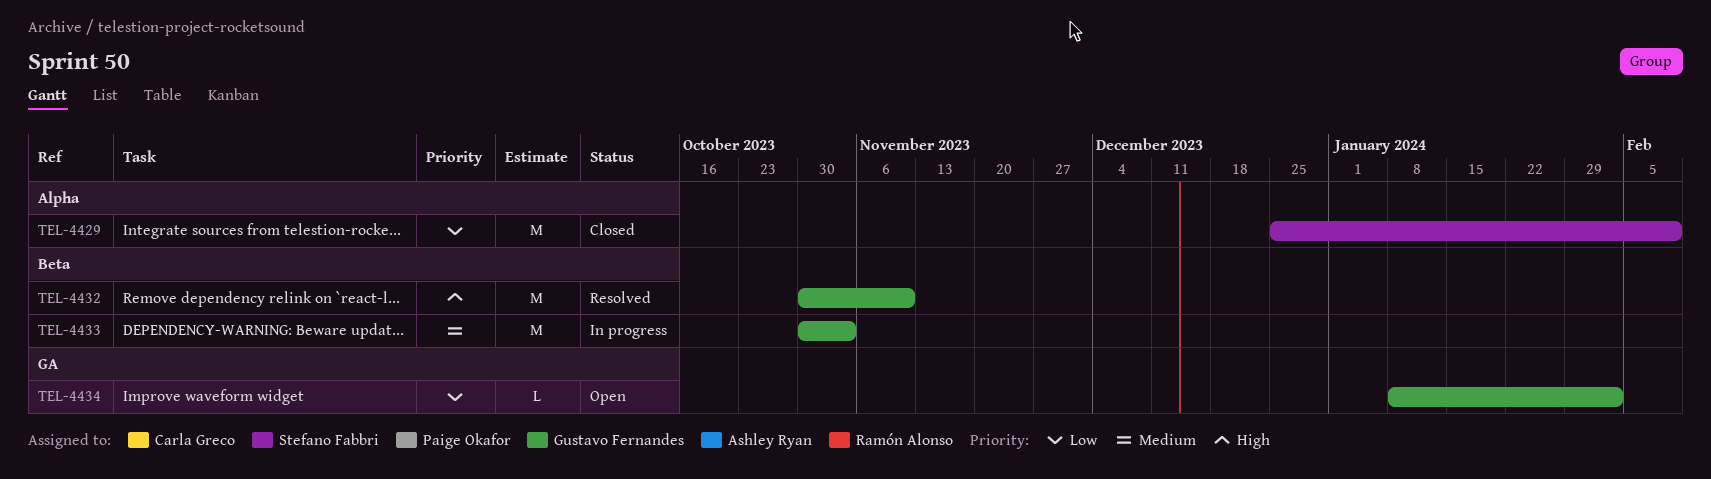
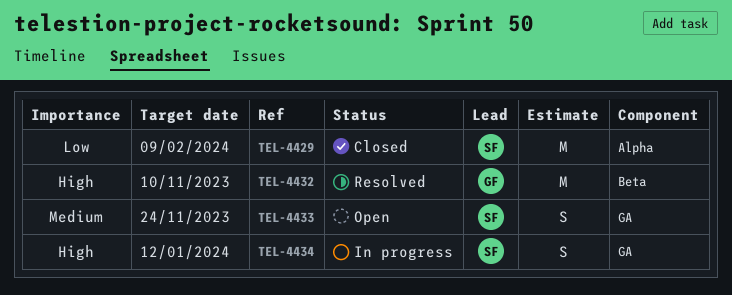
TEL-4433, status: In progress -> Open
TEL-4433, owner: Gustavo Fernandes -> Stefano Fabbri
TEL-4433, label: Beta -> GA
TEL-4433, estimate: M -> S
TEL-4433, due: Nov 3 -> Nov 24
TEL-4434, status: Open -> In progress
TEL-4434, owner: Gustavo Fernandes -> Stefano Fabbri
TEL-4434, priority: Low -> High
TEL-4434, estimate: L -> S
TEL-4434, due: Feb 2 -> Jan 12

